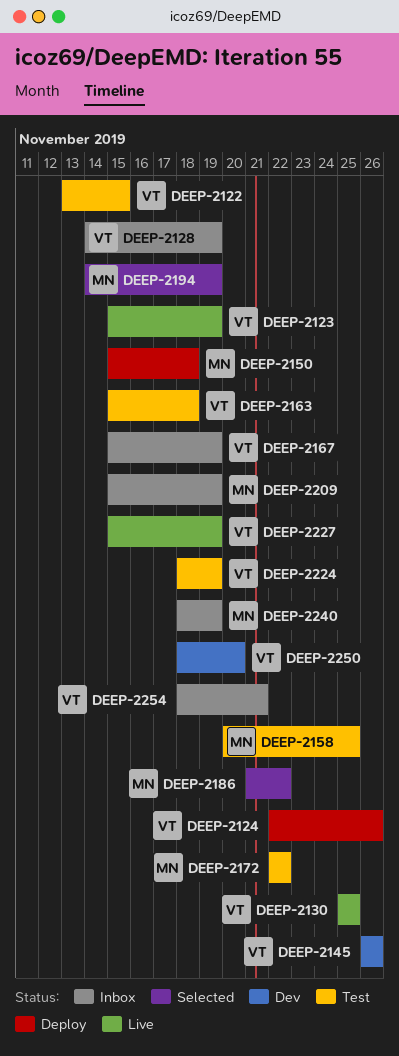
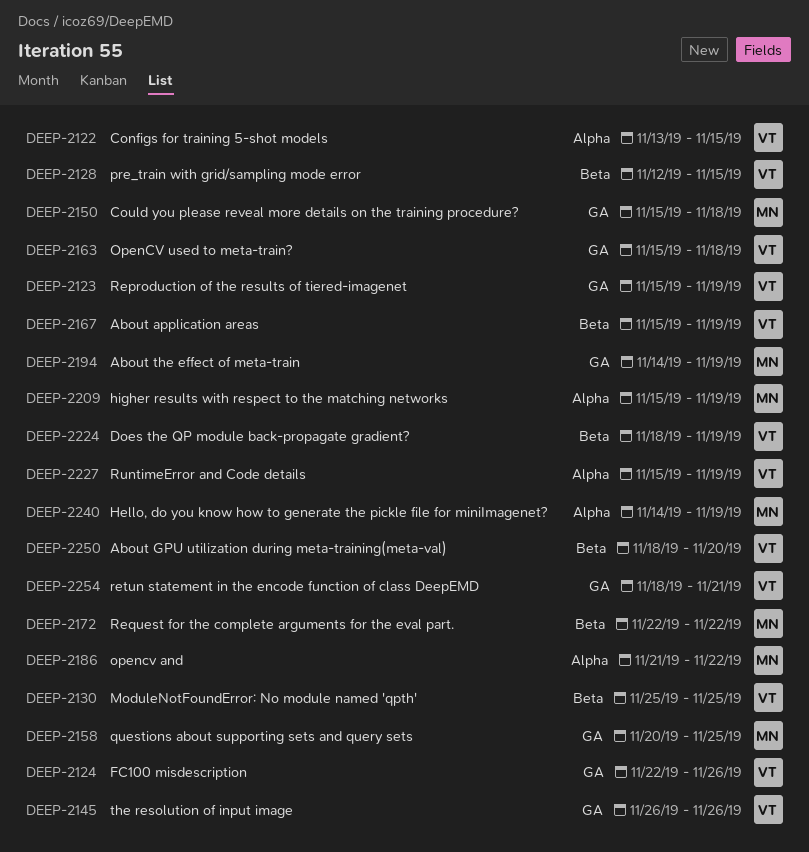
DEEP-2128, start: Nov 14 -> Nov 12
DEEP-2128, due: Nov 19 -> Nov 15
DEEP-2240, start: Nov 18 -> Nov 14

